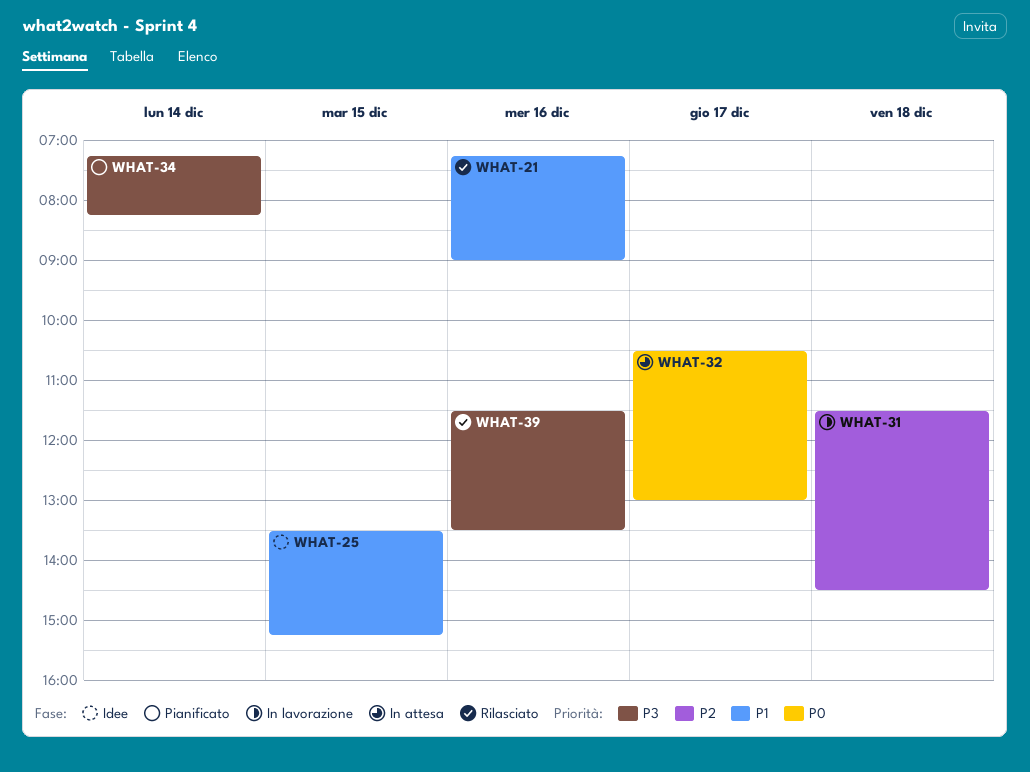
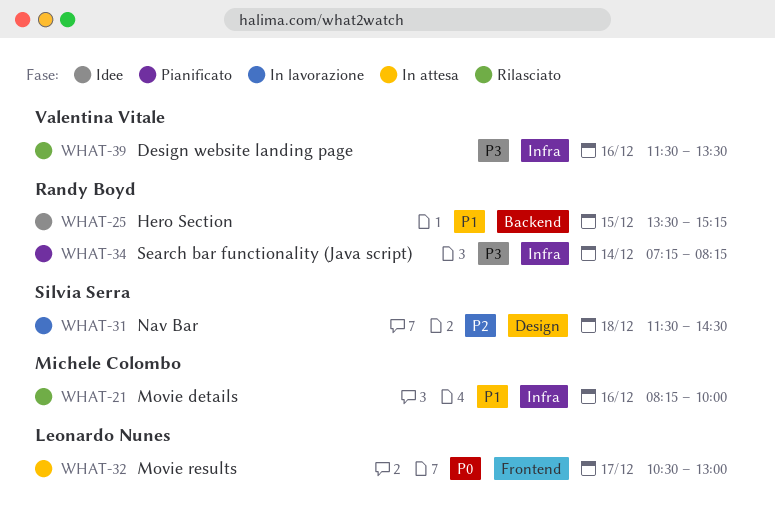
WHAT-21, begins: 07:15 -> 08:15
WHAT-21, ends: 09:00 -> 10:00

